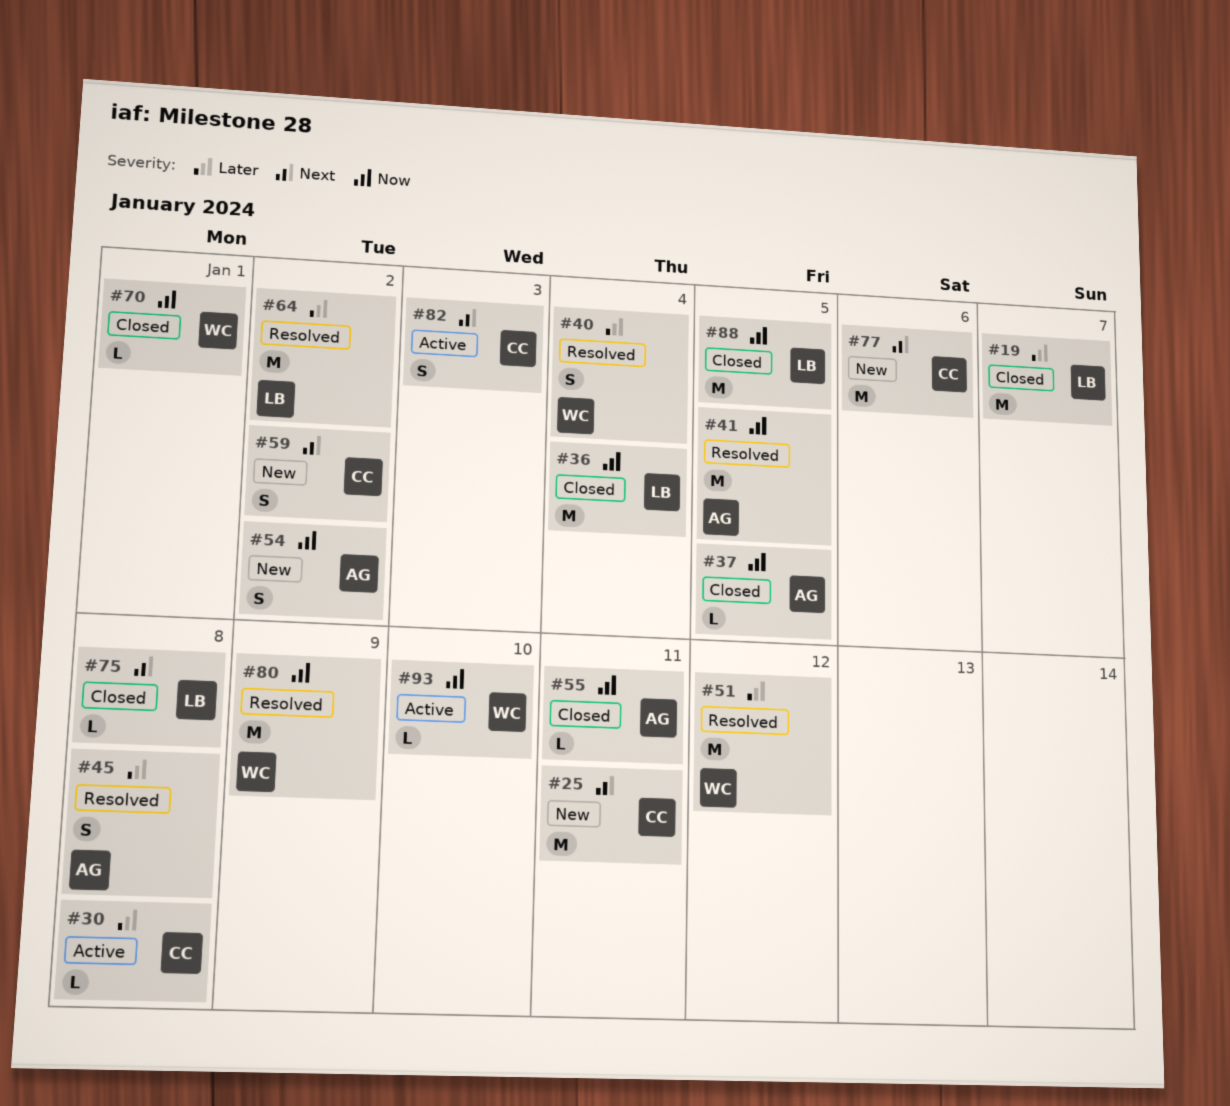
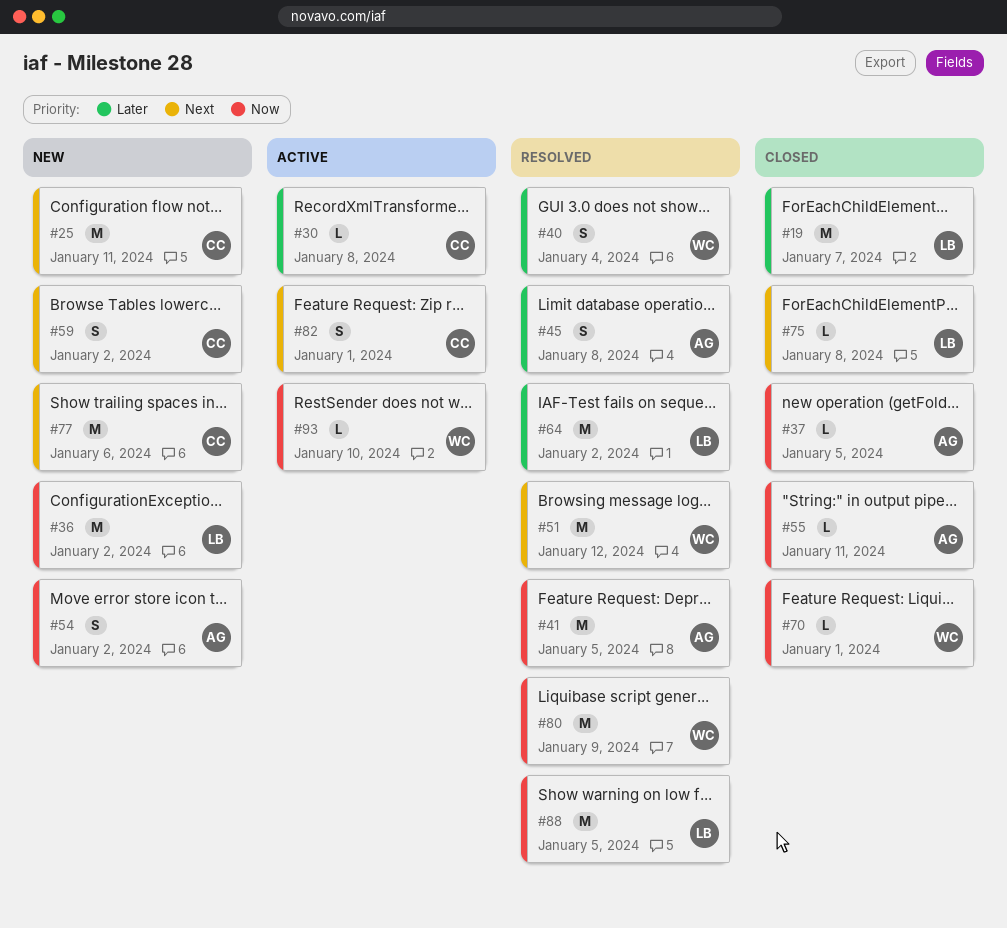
#36, status: Closed -> New
#36, due: Jan 4 -> Jan 2
#51, priority: Later -> Next
#82, due: Jan 3 -> Jan 1
#88, status: Closed -> Resolved

